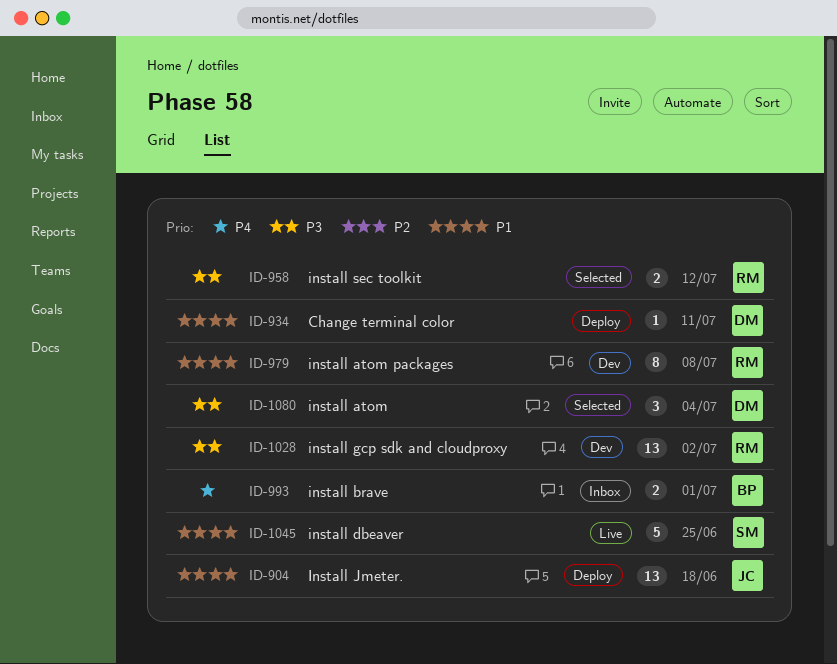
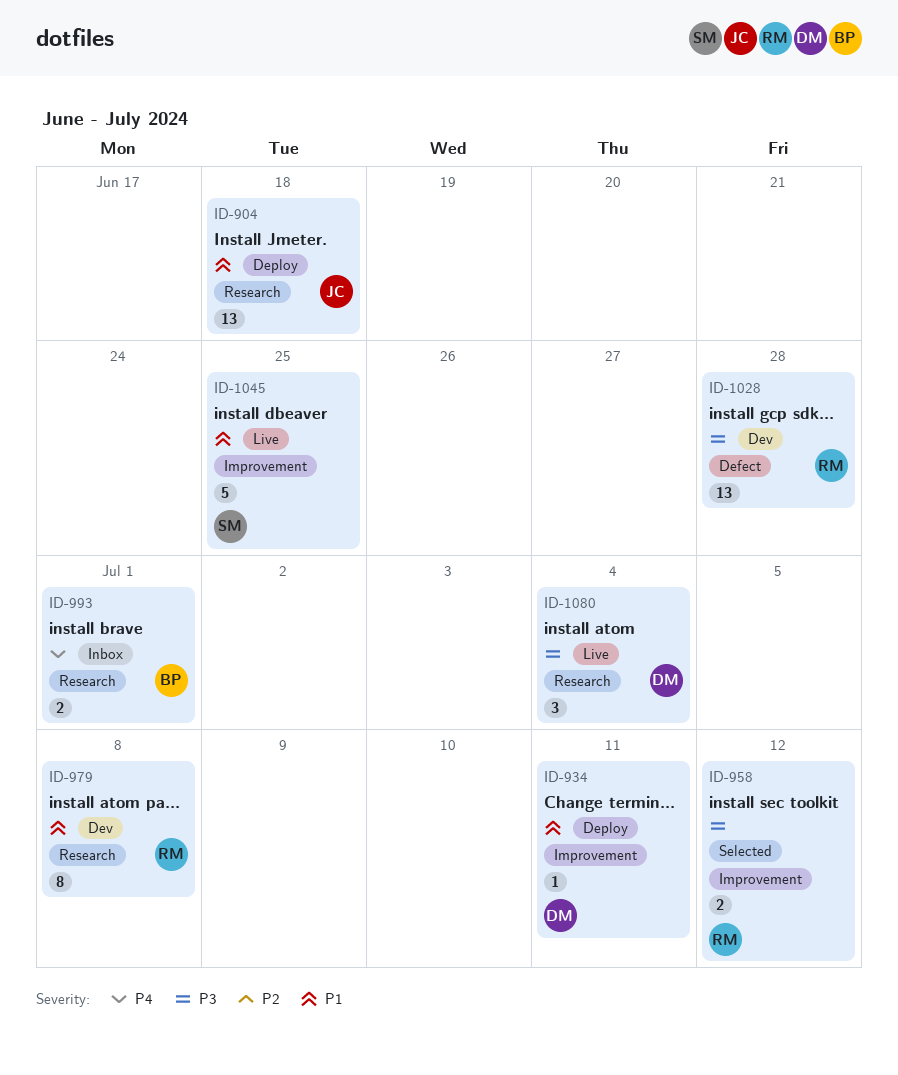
ID-1028, due: Jul 2 -> Jun 28
ID-1080, status: Selected -> Live

